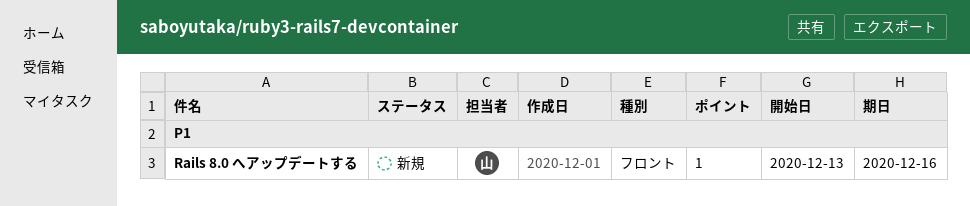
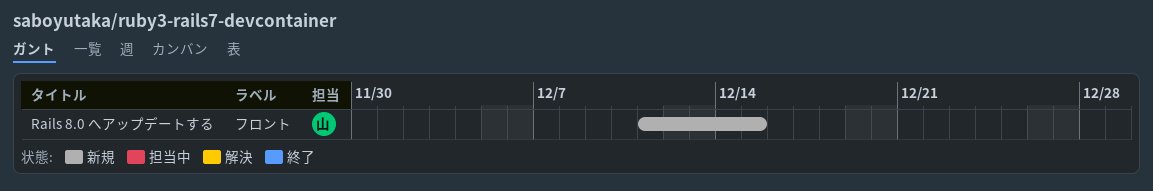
Rails 8.0 へアップデートする, start: Dec 13 -> Dec 11
Rails 8.0 へアップデートする, due: Dec 16 -> Dec 15

